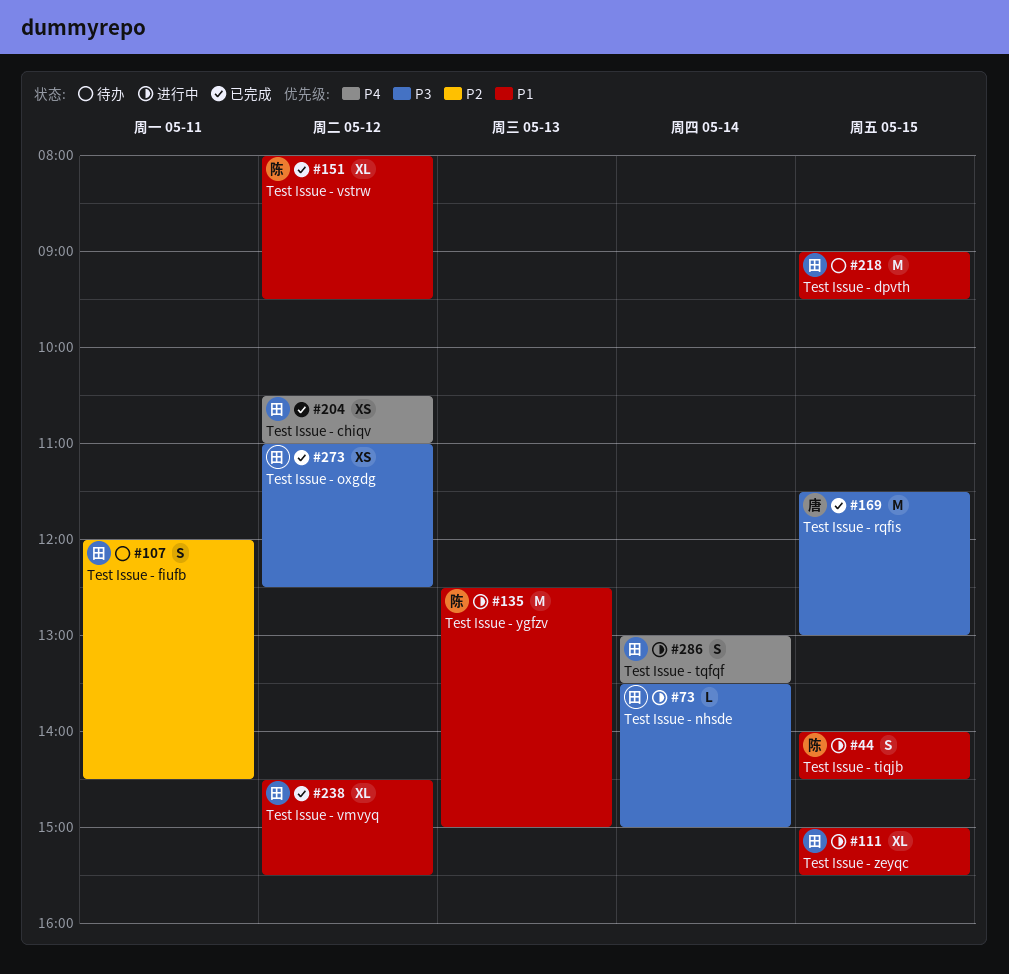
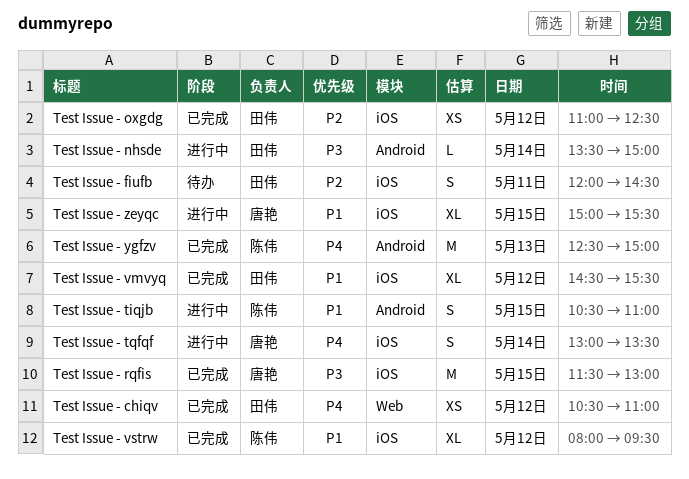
Test Issue - dpvth: present -> none
Test Issue - oxgdg, priority: P3 -> P2
Test Issue - tiqjb, begins: 14:00 -> 10:30
Test Issue - tiqjb, ends: 14:30 -> 11:00
Test Issue - tqfqf, owner: 田伟 -> 唐艳
Test Issue - ygfzv, status: 进行中 -> 已完成
Test Issue - ygfzv, priority: P1 -> P4
Test Issue - zeyqc, owner: 田伟 -> 唐艳

